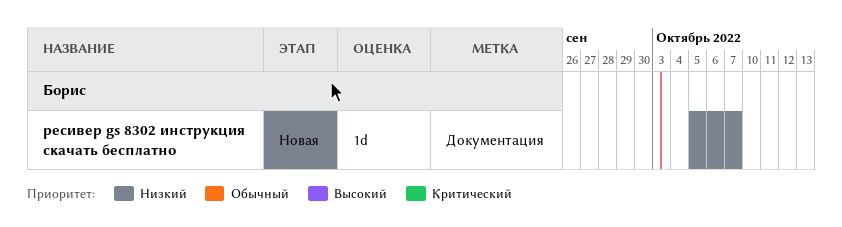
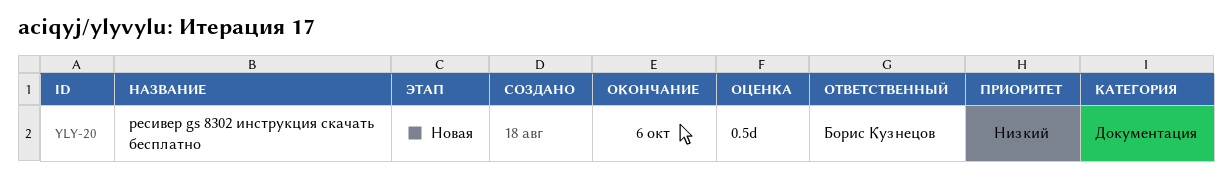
ресивер gs 8302 инструкция скачать бесплатно, estimate: 1d -> 0.5d
ресивер gs 8302 инструкция скачать бесплатно, due: Oct 7 -> Oct 6

